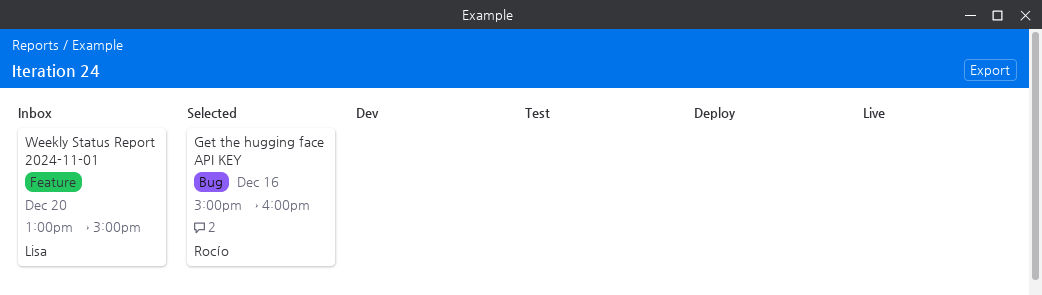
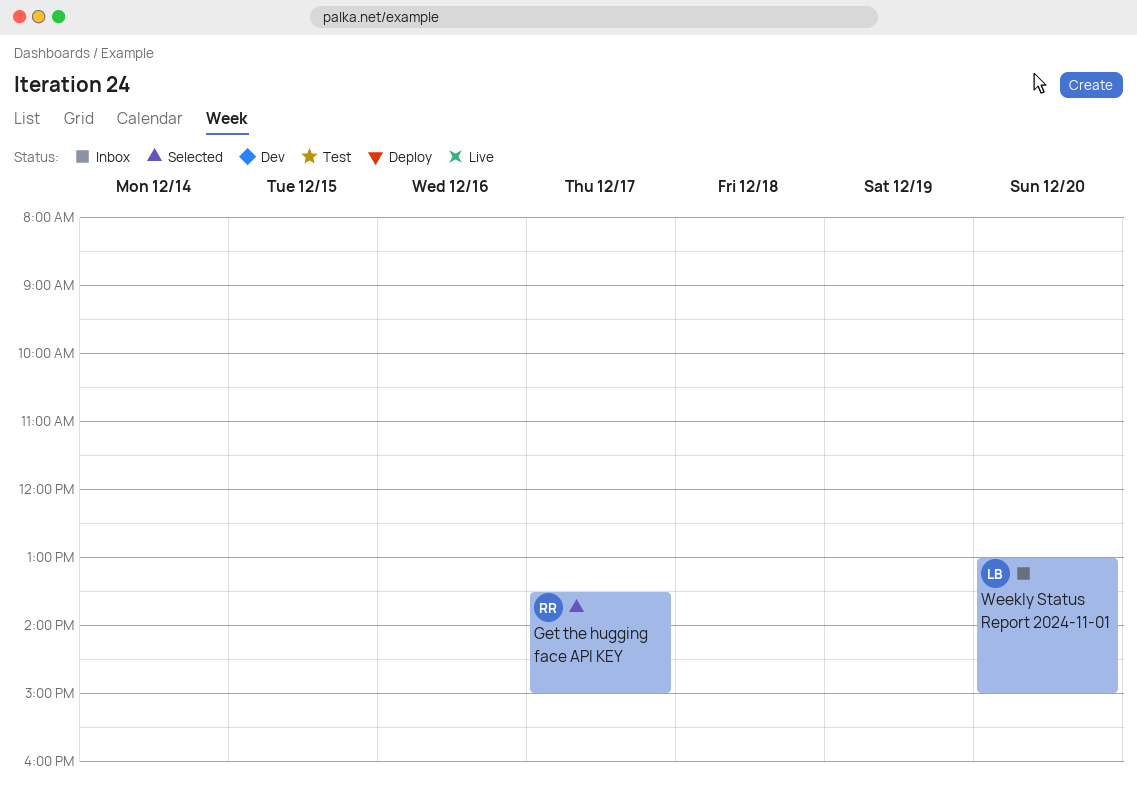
Get the hugging face API KEY, day: Dec 16 -> Dec 17
Get the hugging face API KEY, begins: 15:00 -> 13:30
Get the hugging face API KEY, ends: 16:00 -> 15:00

